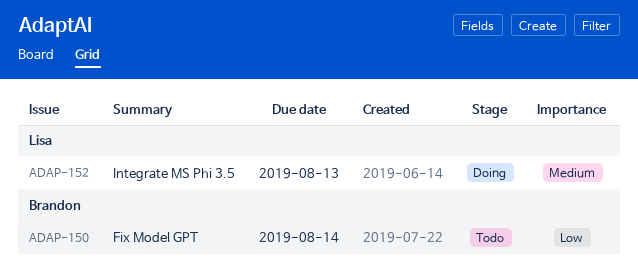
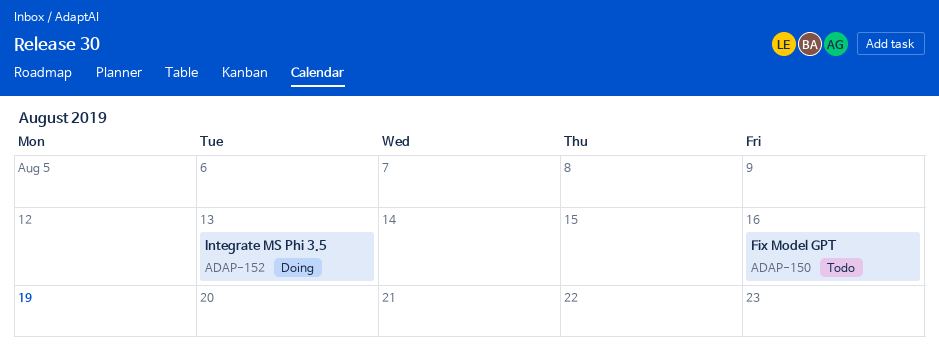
ADAP-150, due: Aug 14 -> Aug 16

